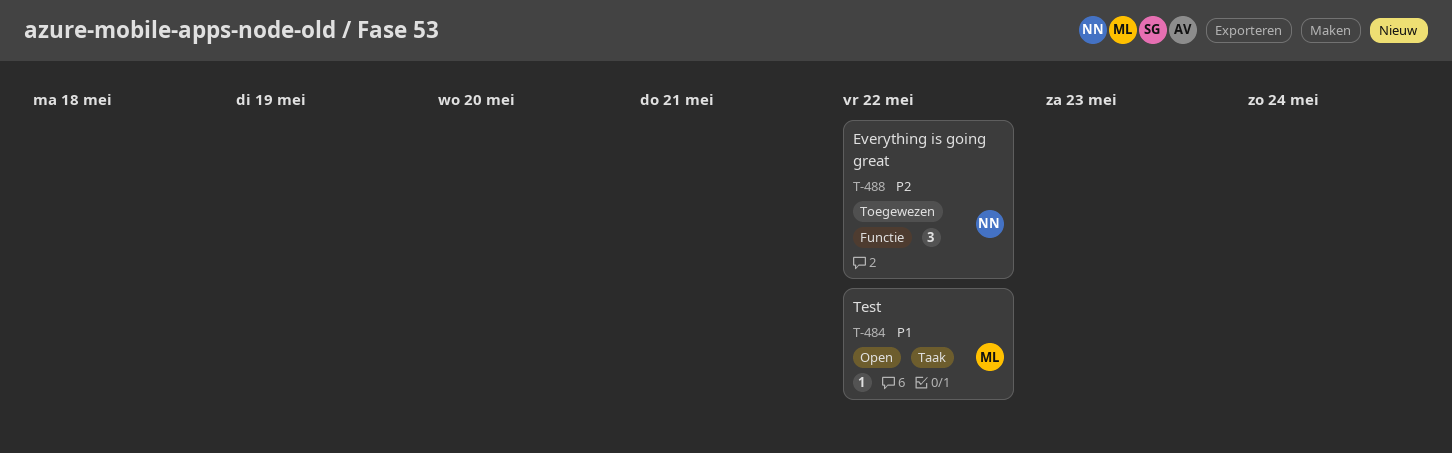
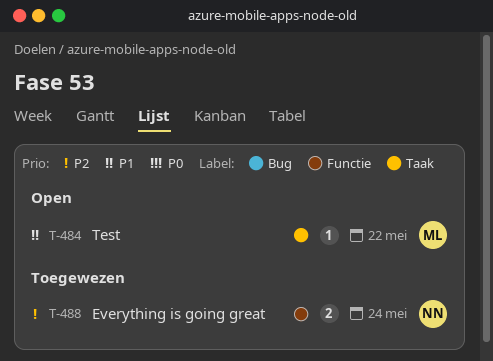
T-488, estimate: 3 -> 2
T-488, due: May 22 -> May 24

